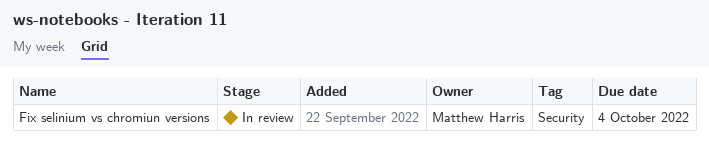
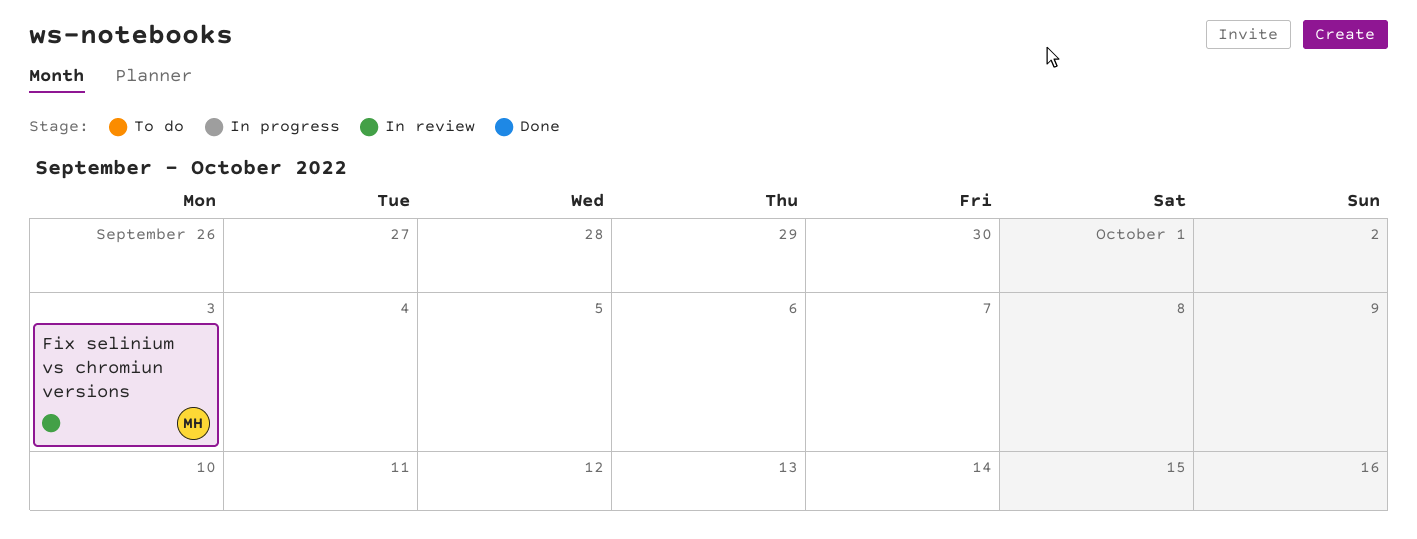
Fix selinium vs chromiun versions, due: Oct 4 -> Oct 3

